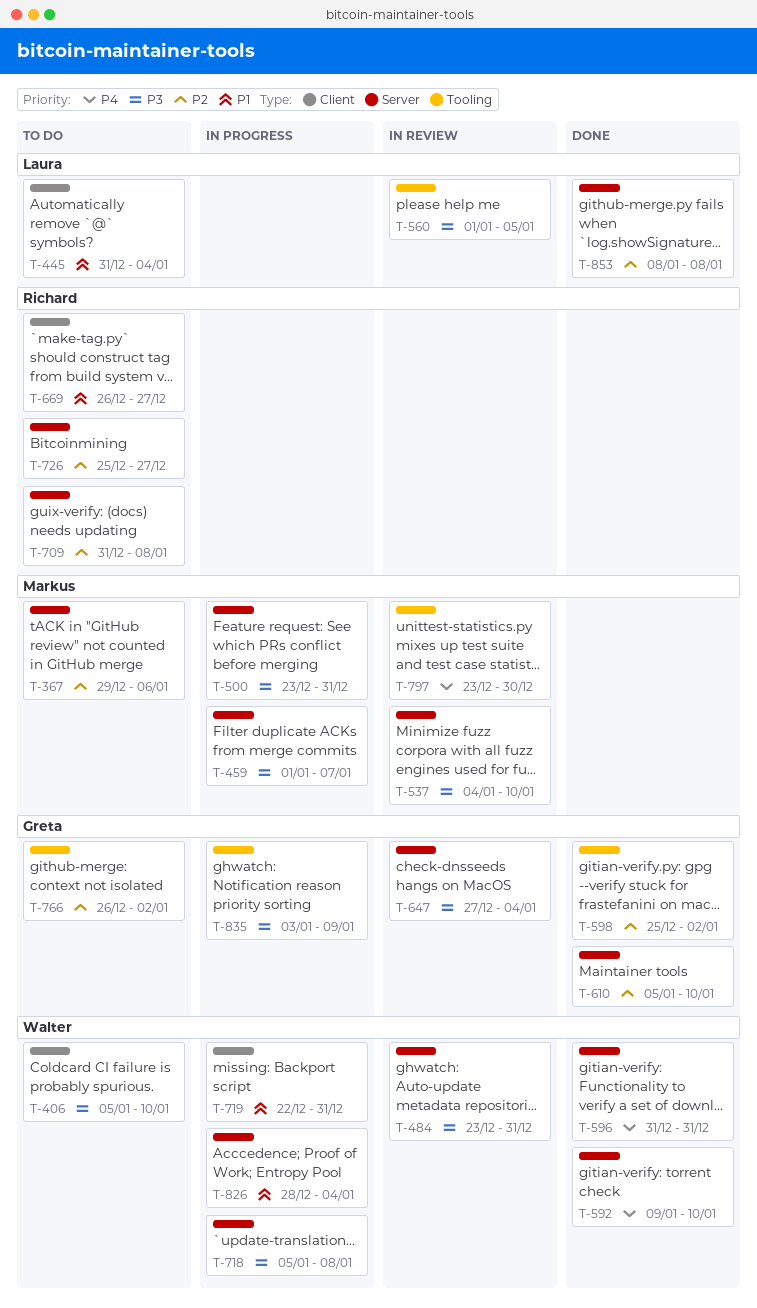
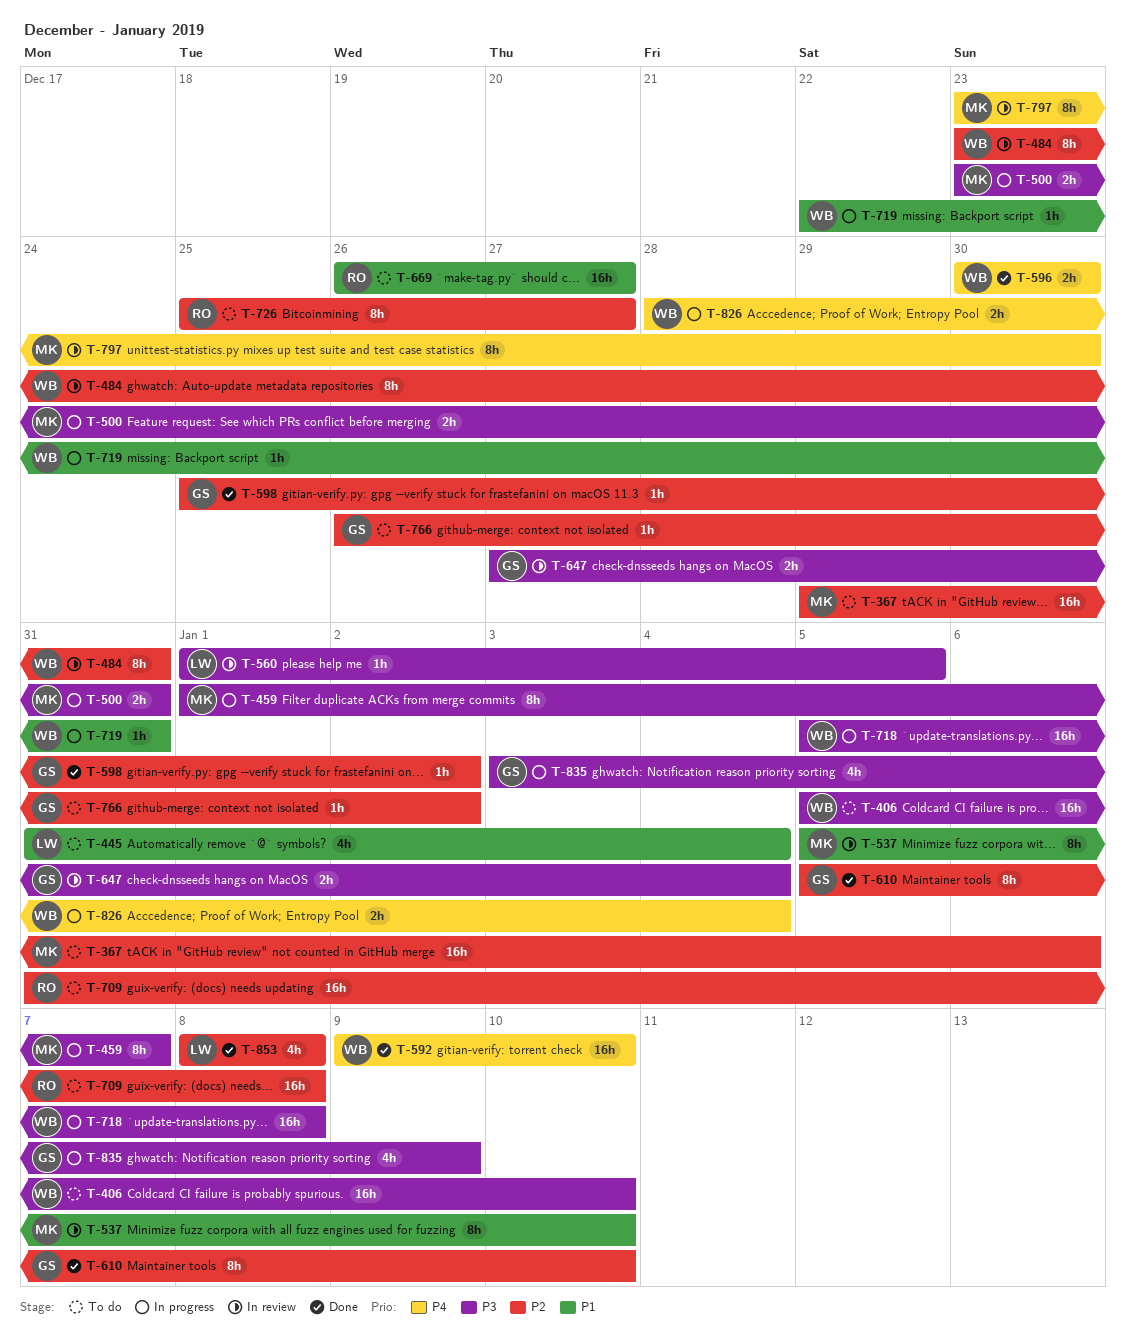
T-484, priority: P3 -> P2
T-537, priority: P3 -> P1
T-537, start: Jan 4 -> Jan 5
T-596, start: Dec 31 -> Dec 30
T-596, due: Dec 31 -> Dec 30
T-826, priority: P1 -> P4

